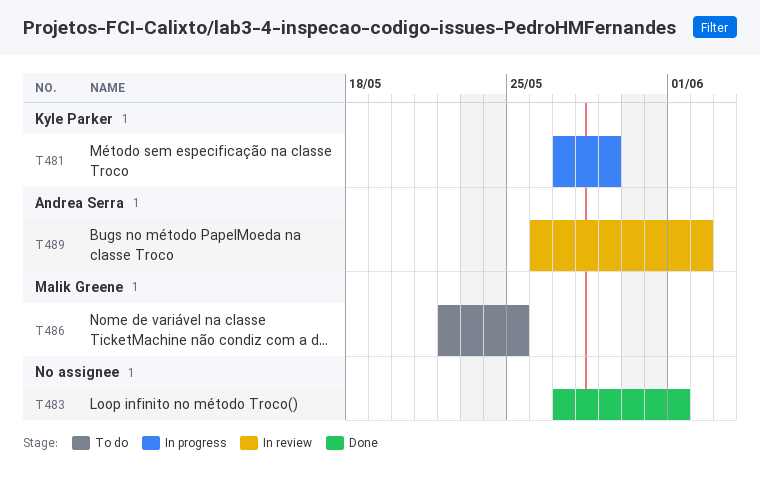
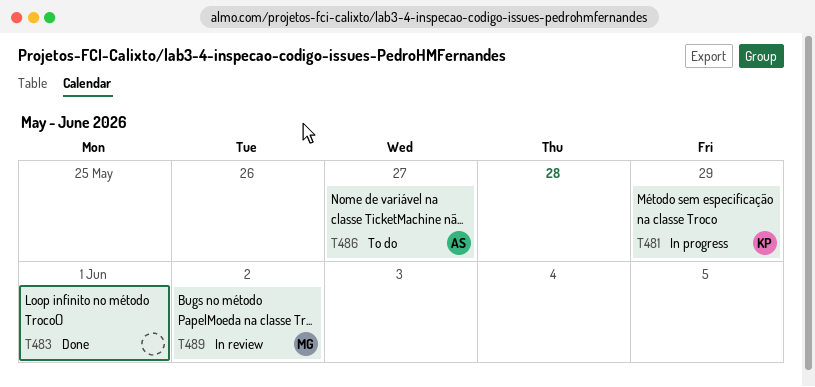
T486, owner: Malik Greene -> Andrea Serra
T486, due: May 25 -> May 27
T489, owner: Andrea Serra -> Malik Greene

